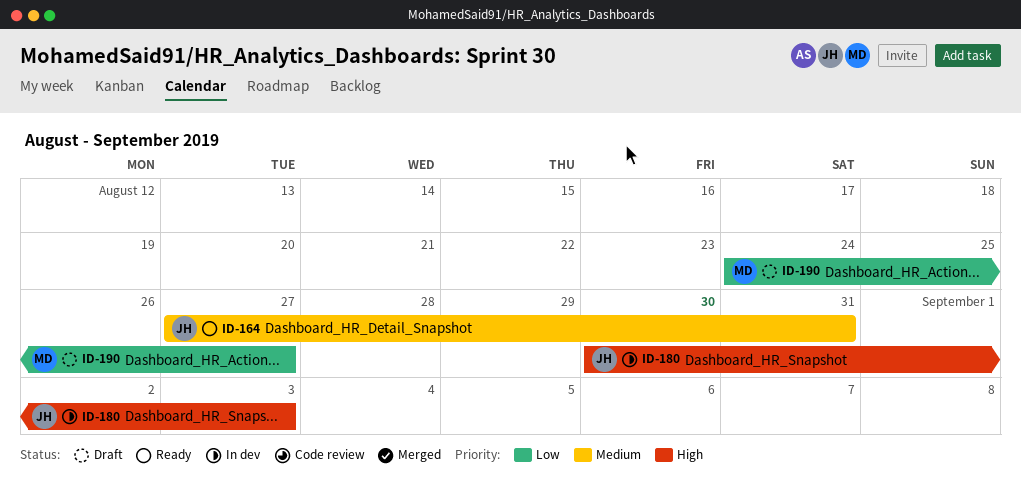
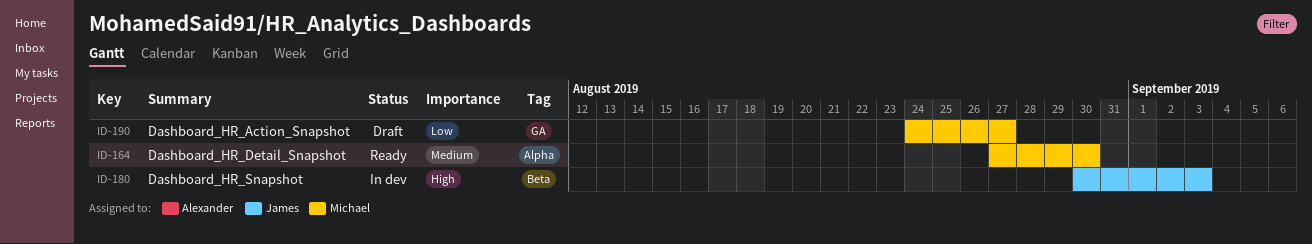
ID-164, owner: James -> Michael
ID-164, due: Aug 31 -> Aug 30

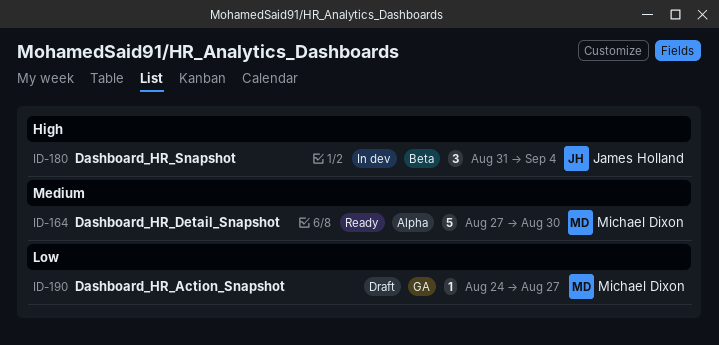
ID-180, start: Aug 30 -> Aug 31
ID-180, due: Sep 3 -> Sep 4

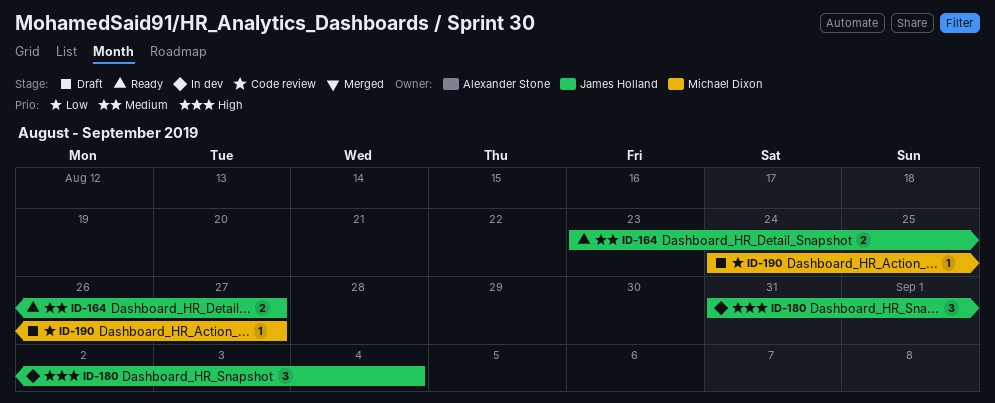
ID-164, owner: Michael Dixon -> James Holland
ID-164, estimate: 5 -> 2
ID-164, start: Aug 27 -> Aug 23
ID-164, due: Aug 30 -> Aug 27

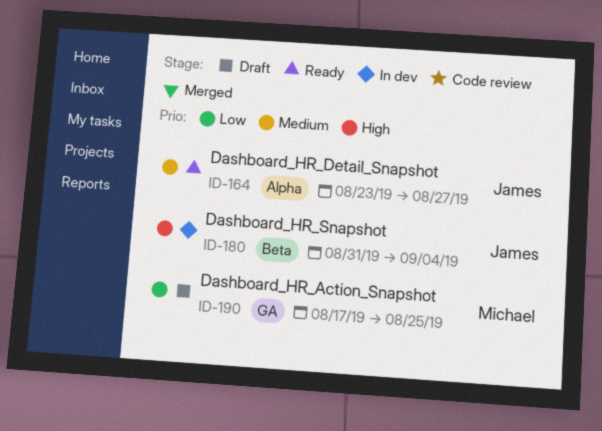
ID-190, start: Aug 24 -> Aug 17
ID-190, due: Aug 27 -> Aug 25

